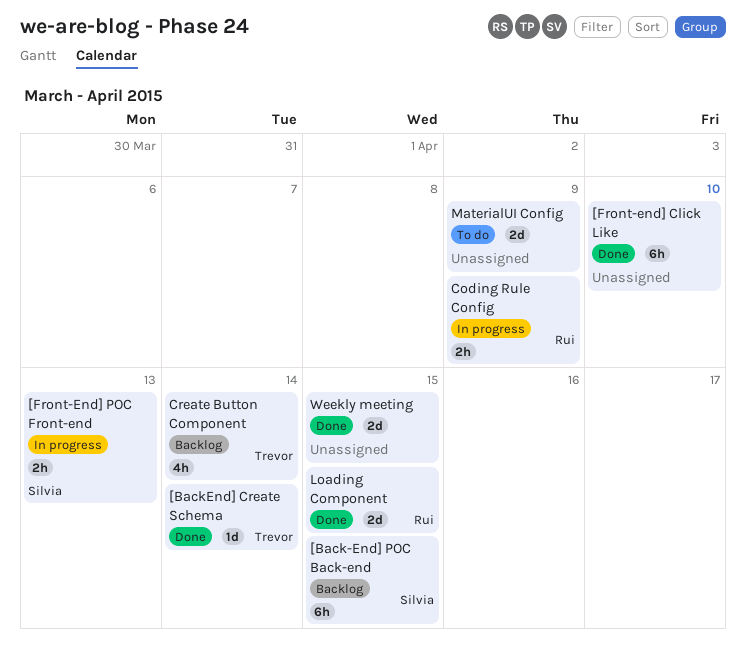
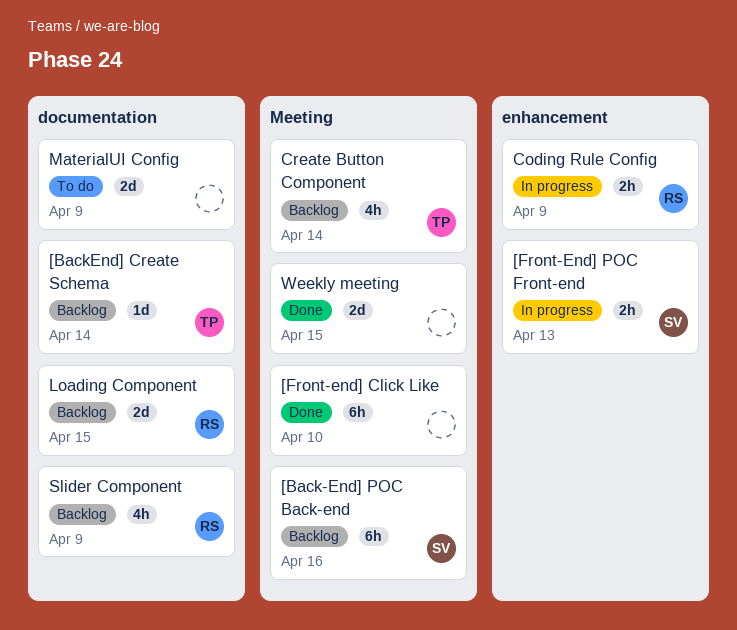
[Back-End] POC Back-end, due: Apr 15 -> Apr 16
[BackEnd] Create Schema, status: Done -> Backlog
Loading Component, status: Done -> Backlog
Slider Component: none -> present

